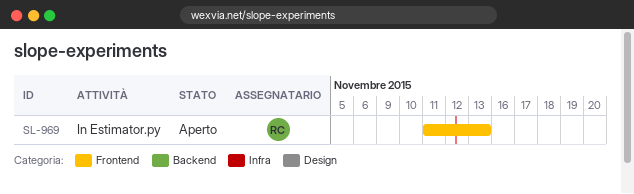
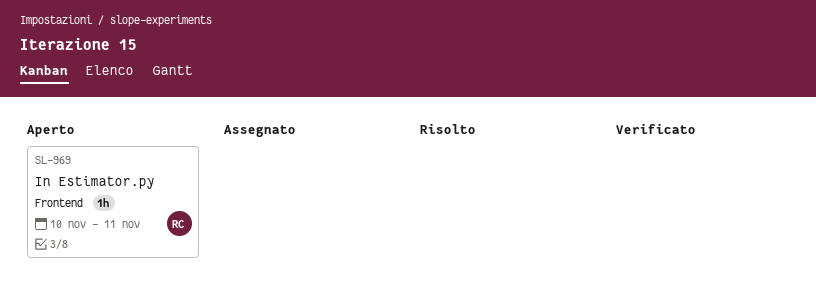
SL-969, start: Nov 11 -> Nov 10
SL-969, due: Nov 13 -> Nov 11

